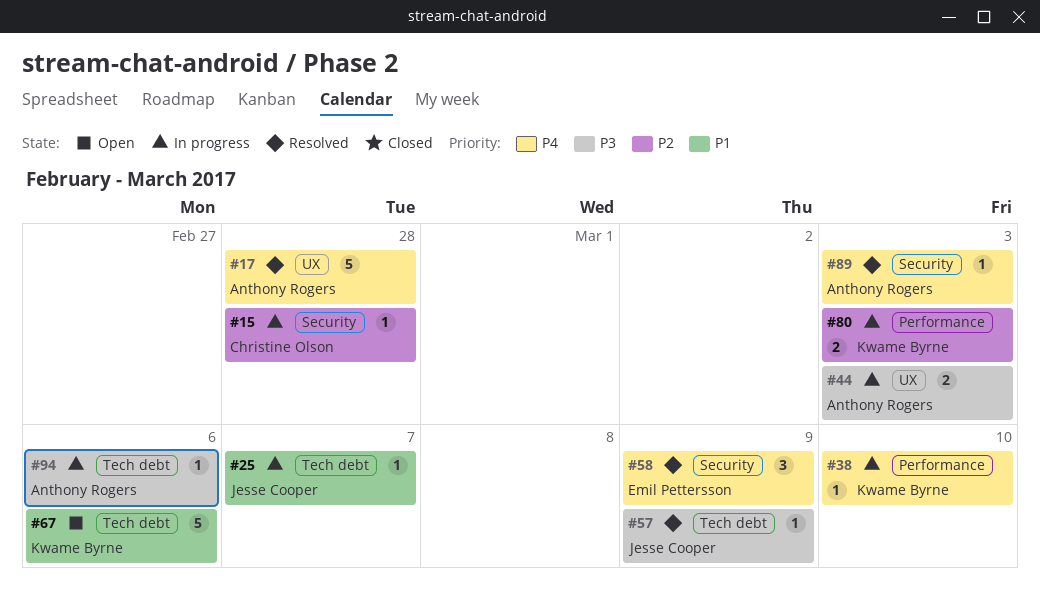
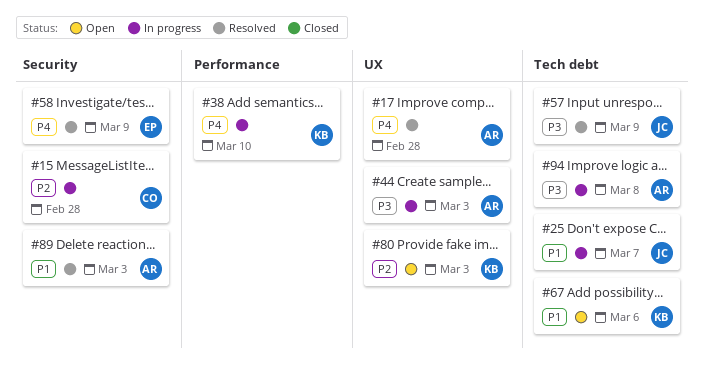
#80, status: In progress -> Open
#80, label: Performance -> UX
#89, priority: P4 -> P1
#94, due: Mar 6 -> Mar 8

